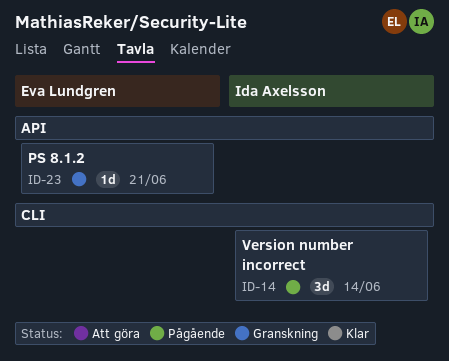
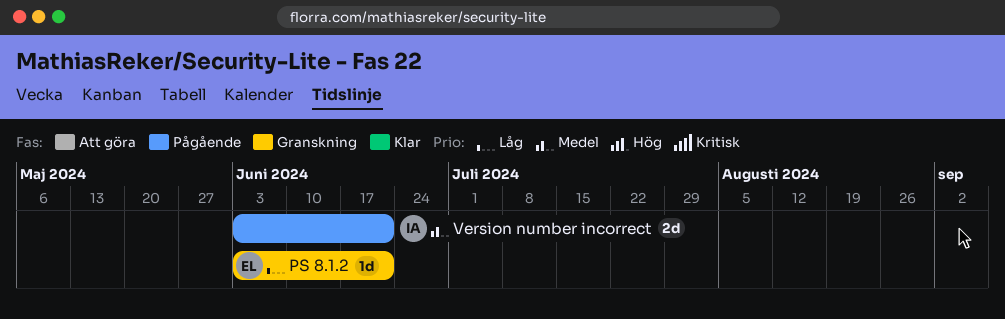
Version number incorrect, estimate: 3d -> 2d
Version number incorrect, due: Jun 14 -> Jun 21

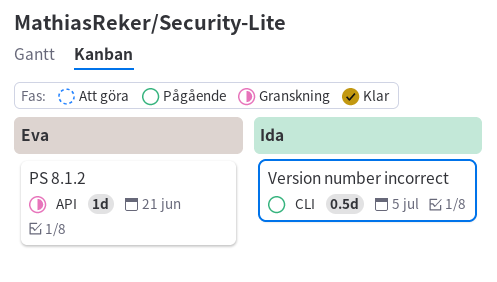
Version number incorrect, estimate: 2d -> 0.5d
Version number incorrect, due: Jun 21 -> Jul 5

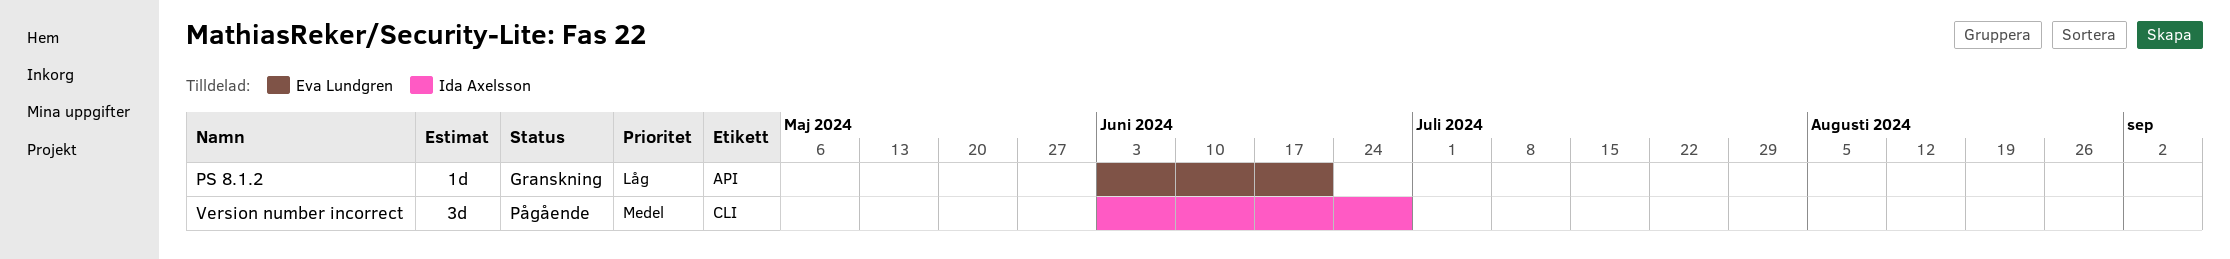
Version number incorrect, estimate: 0.5d -> 3d
Version number incorrect, due: Jul 5 -> Jun 28

